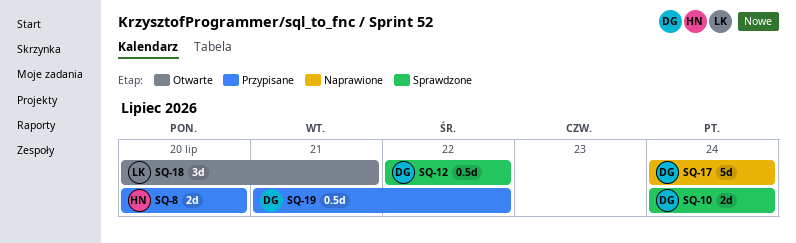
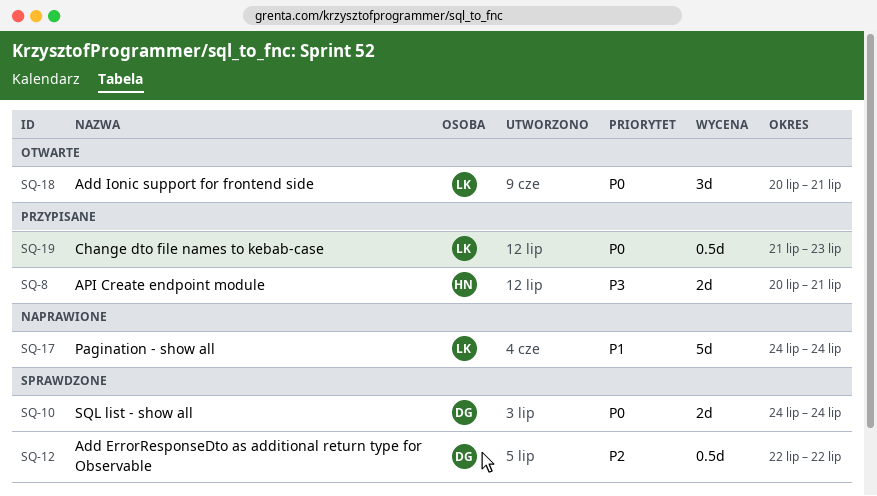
SQ-8, due: Jul 20 -> Jul 21
SQ-17, owner: DG -> LK
SQ-19, owner: DG -> LK
SQ-19, due: Jul 22 -> Jul 23

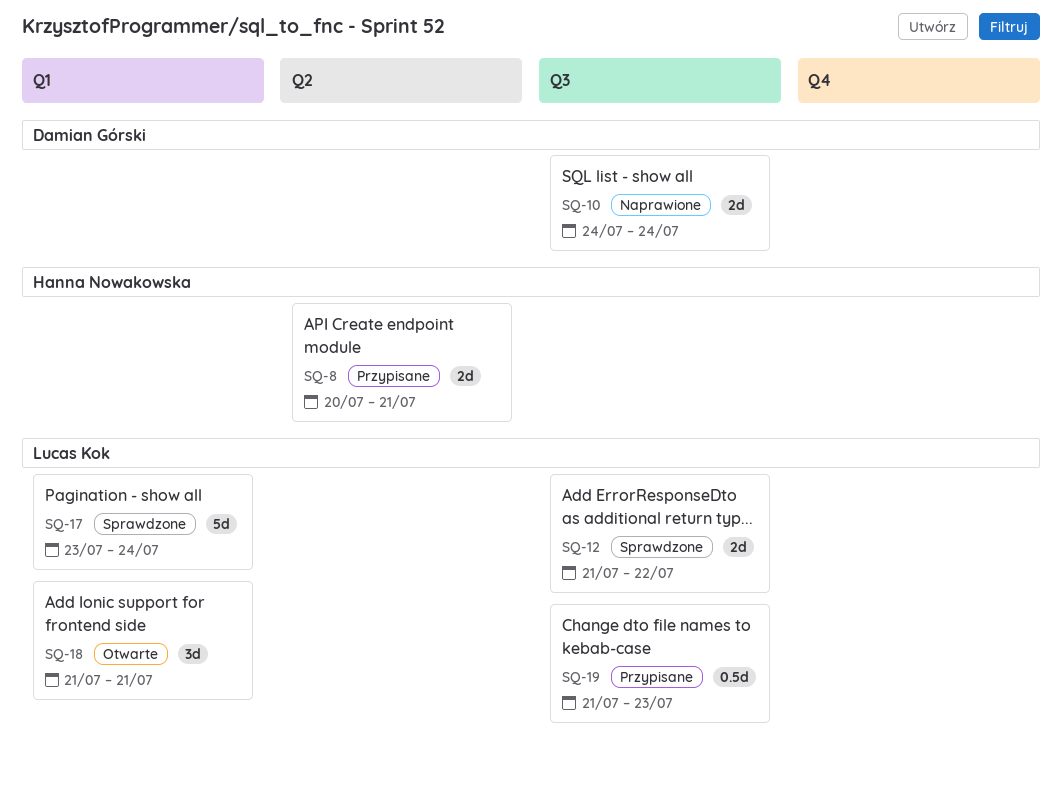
SQ-10, status: Sprawdzone -> Naprawione
SQ-12, owner: Damian Górski -> Lucas Kok
SQ-12, estimate: 0.5d -> 2d
SQ-12, start: Jul 22 -> Jul 21
SQ-17, status: Naprawione -> Sprawdzone
SQ-17, start: Jul 24 -> Jul 23
SQ-18, start: Jul 20 -> Jul 21

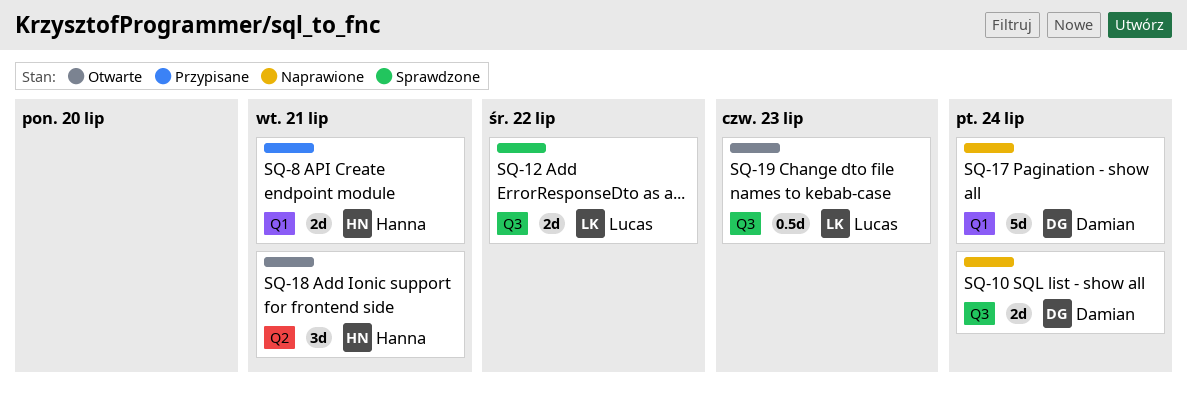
SQ-8, label: Q2 -> Q1
SQ-17, status: Sprawdzone -> Naprawione
SQ-17, owner: Lucas Kok -> Damian Górski
SQ-18, owner: Lucas Kok -> Hanna Nowakowska
SQ-18, label: Q1 -> Q2
SQ-19, status: Przypisane -> Otwarte

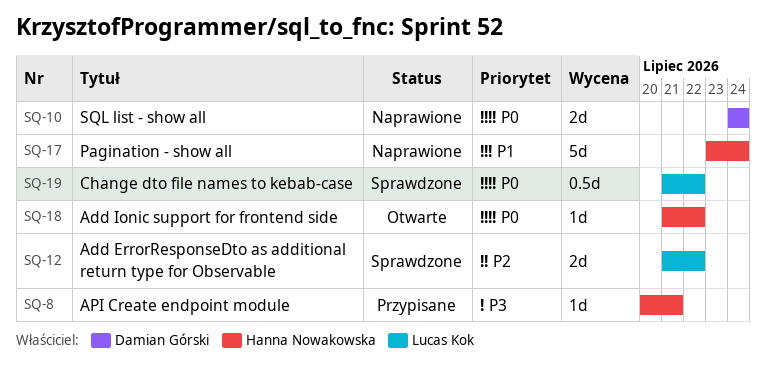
SQ-8, estimate: 2d -> 1d
SQ-17, owner: Damian Górski -> Hanna Nowakowska
SQ-18, estimate: 3d -> 1d
SQ-18, due: Jul 21 -> Jul 22
SQ-19, status: Otwarte -> Sprawdzone
SQ-19, due: Jul 23 -> Jul 22

